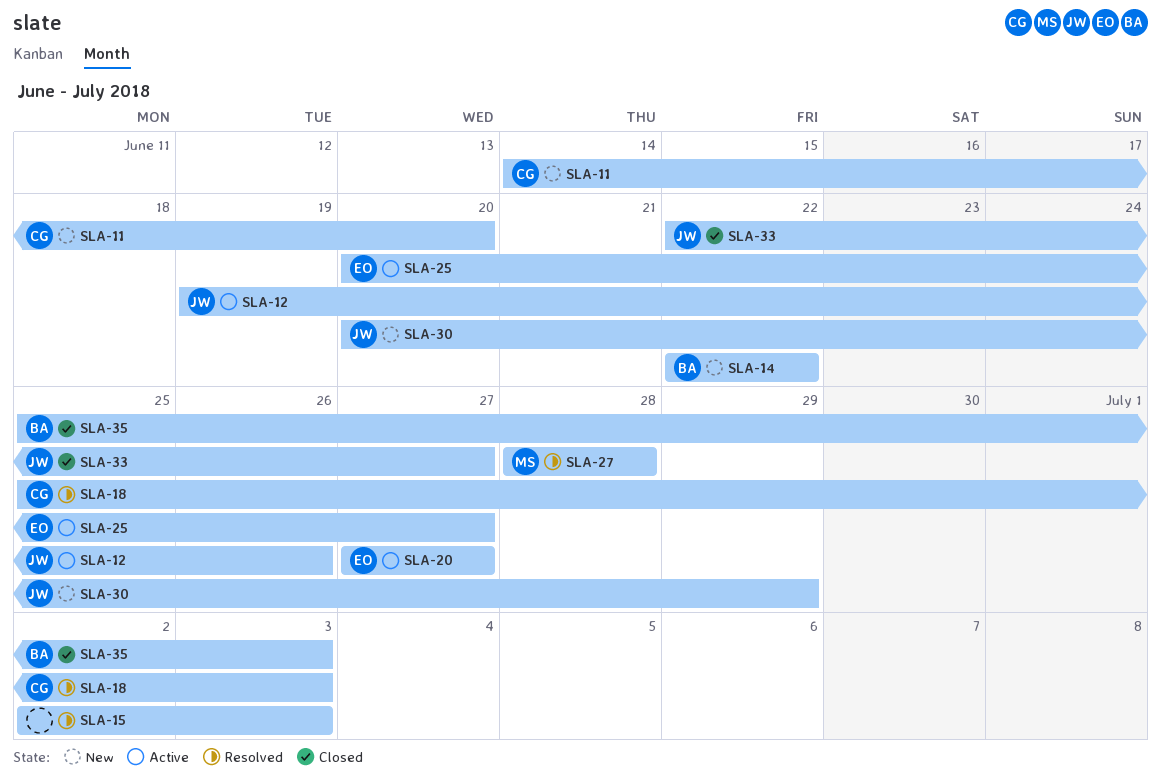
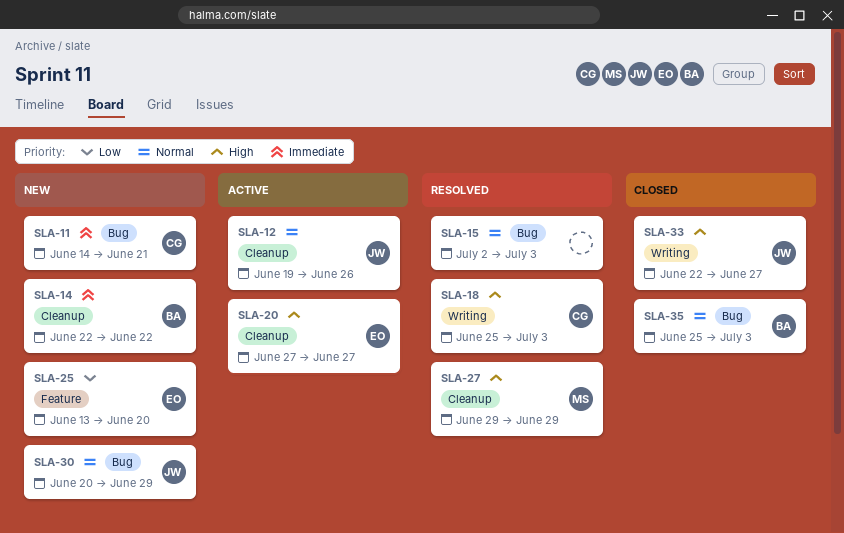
SLA-11, due: Jun 20 -> Jun 21
SLA-25, status: Active -> New
SLA-25, start: Jun 20 -> Jun 13
SLA-25, due: Jun 27 -> Jun 20
SLA-27, start: Jun 28 -> Jun 29
SLA-27, due: Jun 28 -> Jun 29

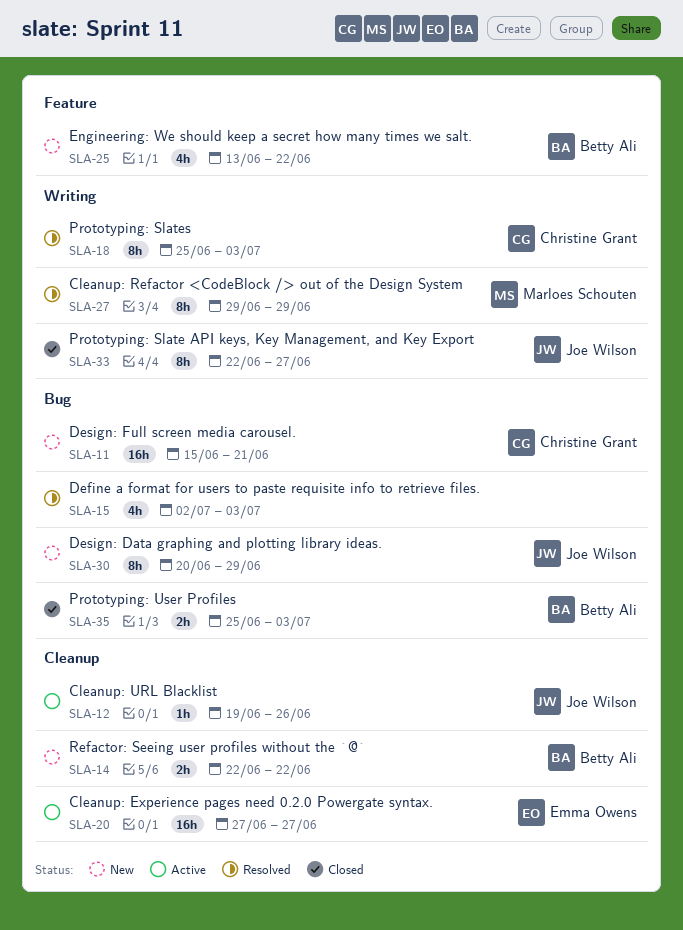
SLA-11, start: Jun 14 -> Jun 15
SLA-25, owner: Emma Owens -> Betty Ali
SLA-25, due: Jun 20 -> Jun 22
SLA-27, label: Cleanup -> Writing

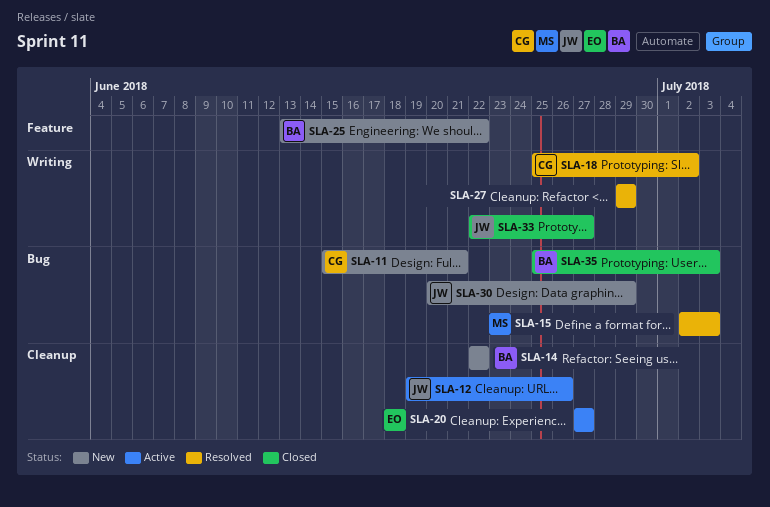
SLA-15, owner: none -> Marloes Schouten
SLA-18, due: Jul 3 -> Jul 2
SLA-27, owner: Marloes Schouten -> none

